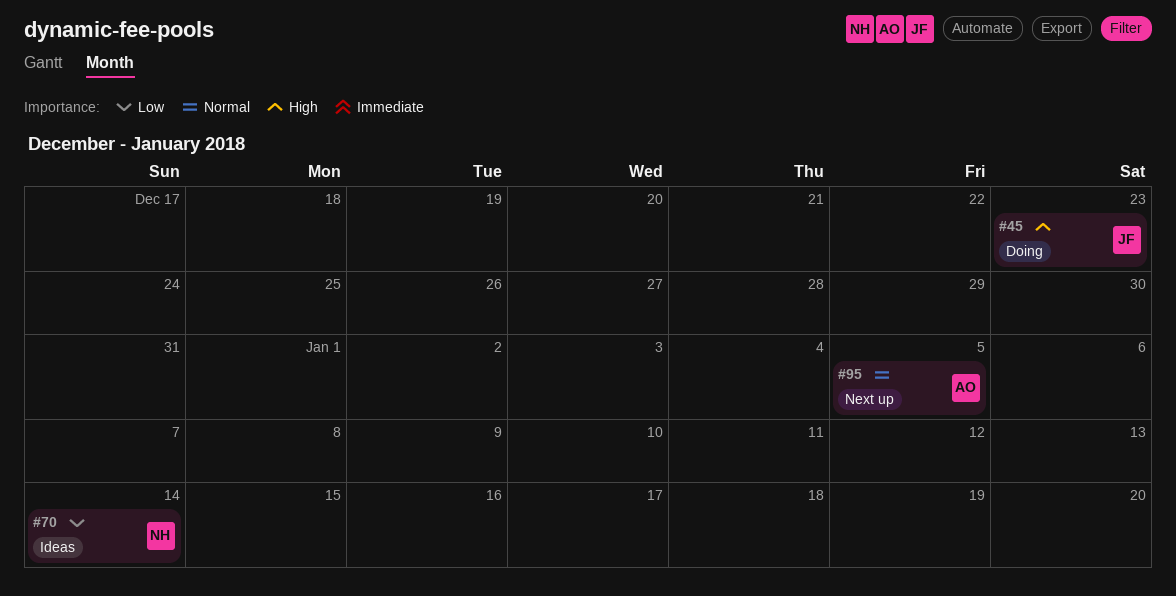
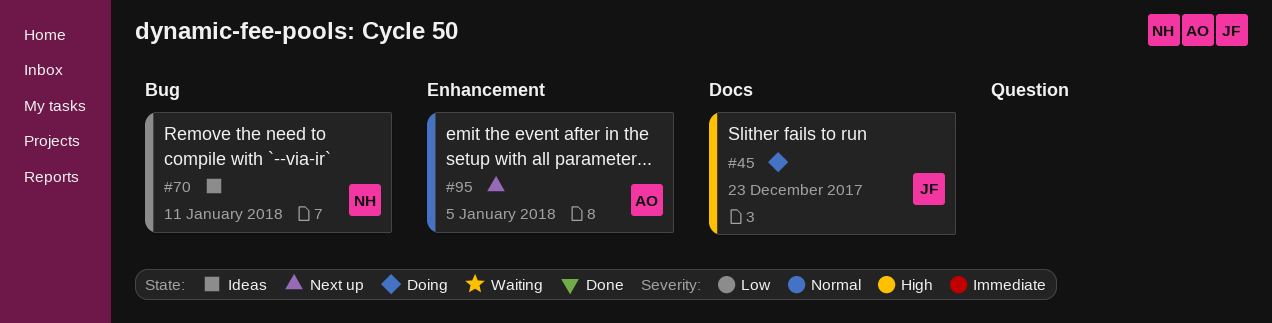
#70, due: Jan 14 -> Jan 11

